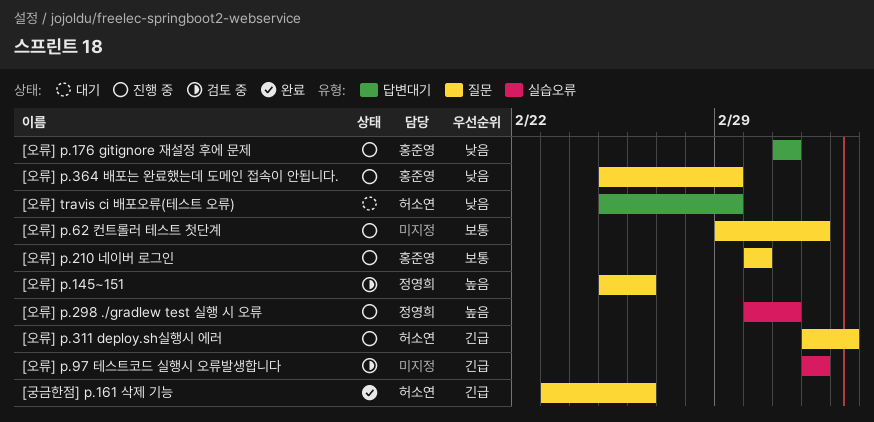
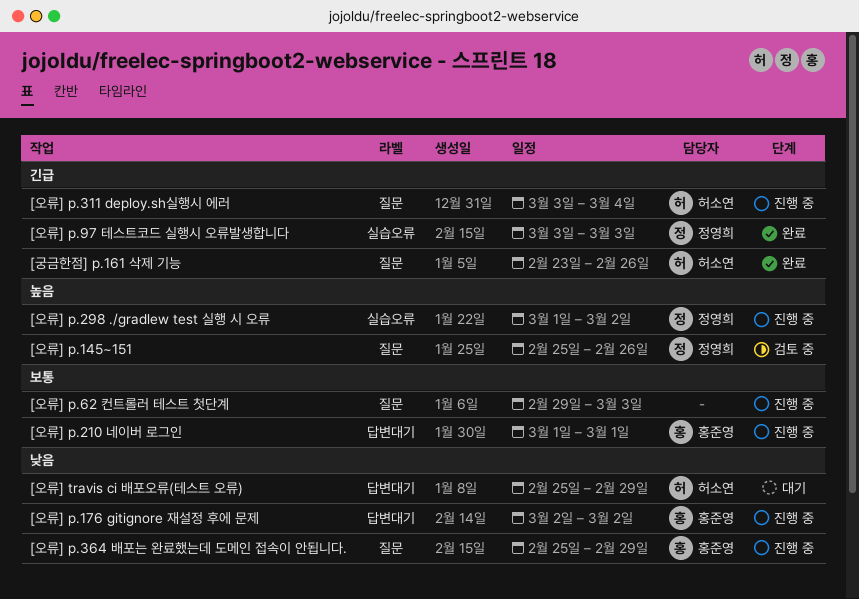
[오류] p.210 네이버 로그인, label: 질문 -> 답변대기
[오류] p.97 테스트코드 실행시 오류발생합니다, status: 검토 중 -> 완료
[오류] p.97 테스트코드 실행시 오류발생합니다, owner: none -> 정영희

